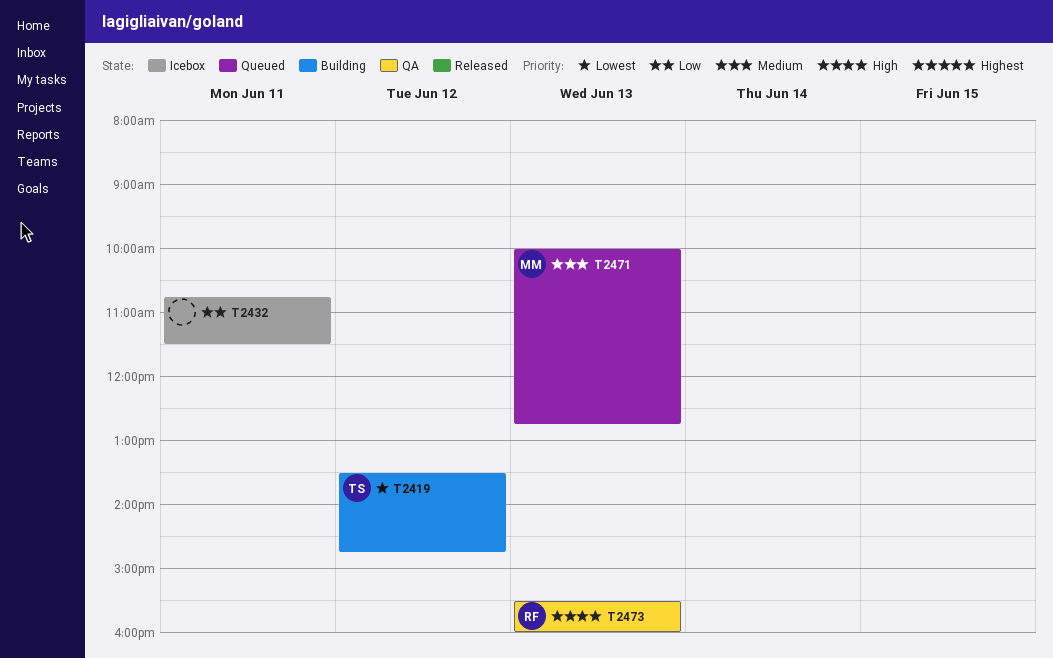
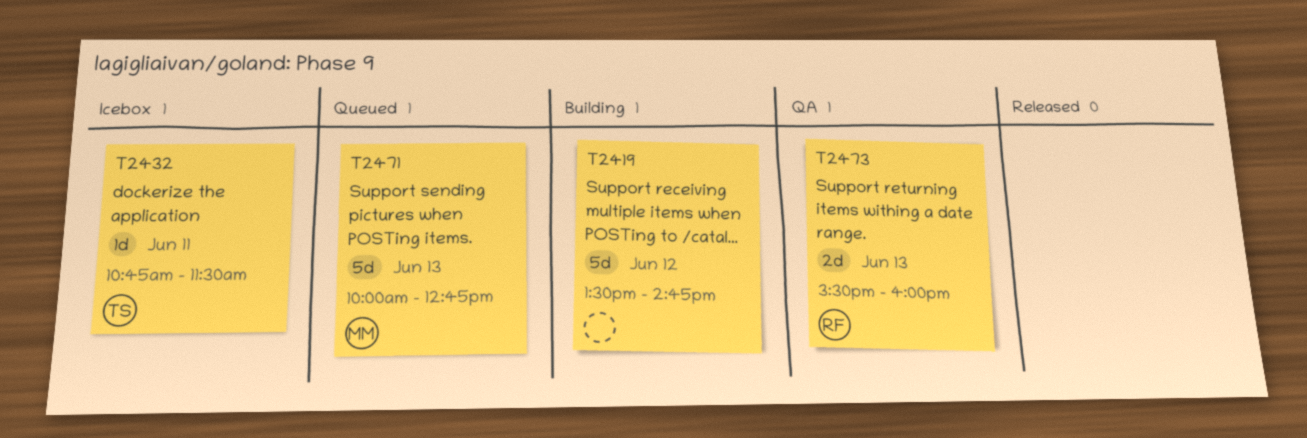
T2419, owner: TS -> none
T2432, owner: none -> TS

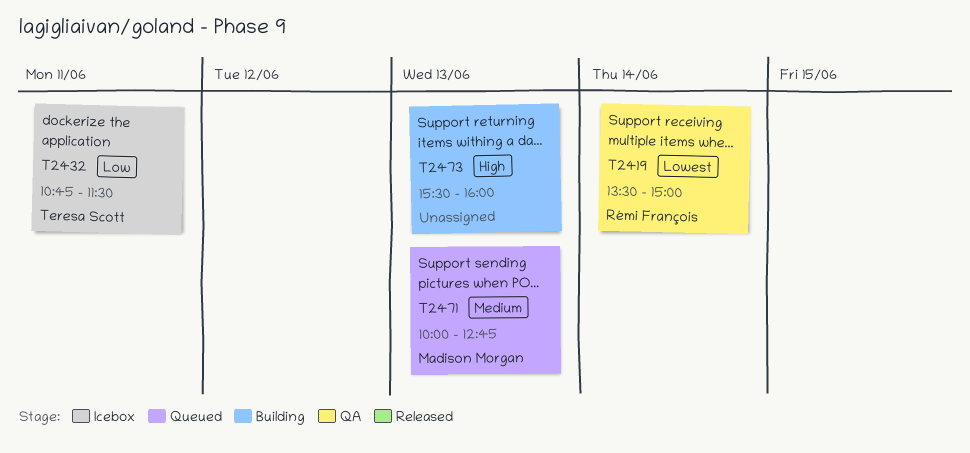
T2419, status: Building -> QA
T2419, owner: none -> Rémi François
T2419, day: Jun 12 -> Jun 14
T2419, ends: 14:45 -> 15:00
T2473, status: QA -> Building
T2473, owner: Rémi François -> none

